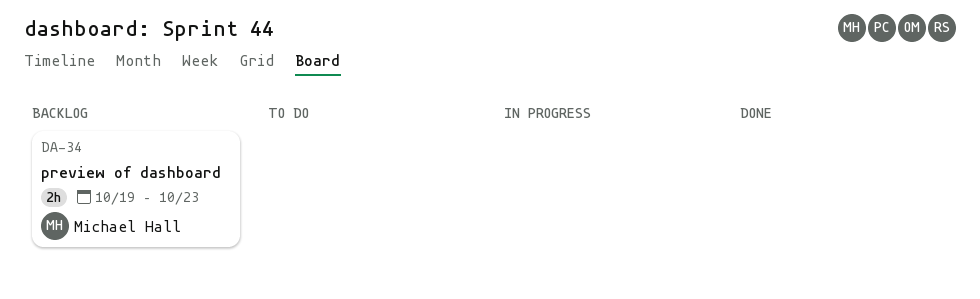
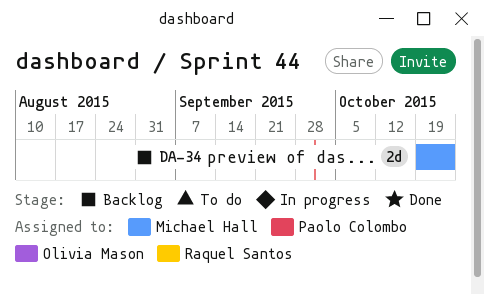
DA-34, estimate: 2h -> 2d

